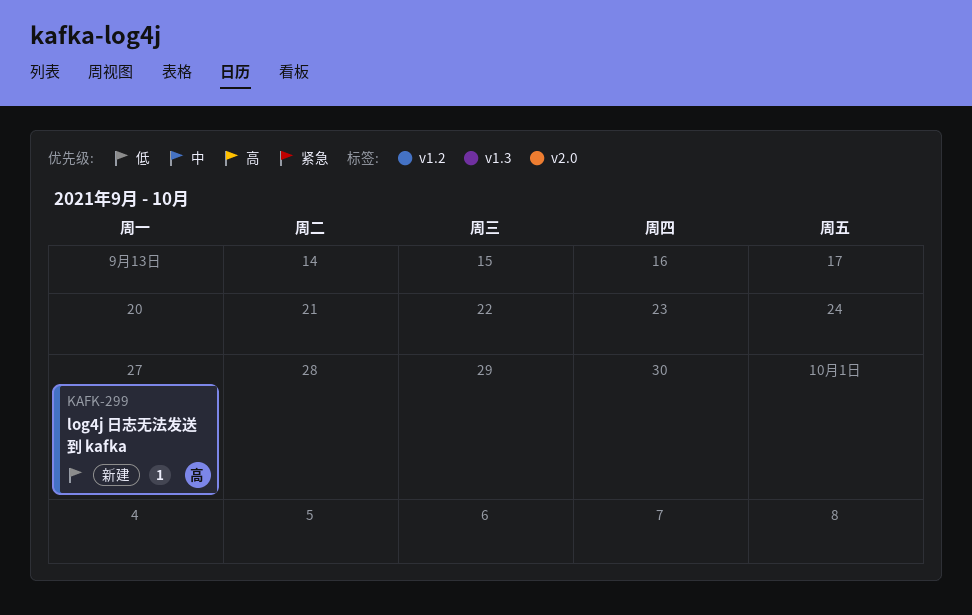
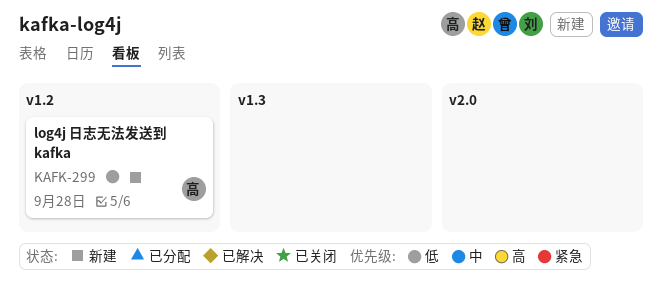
KAFK-299, due: Sep 27 -> Sep 28

